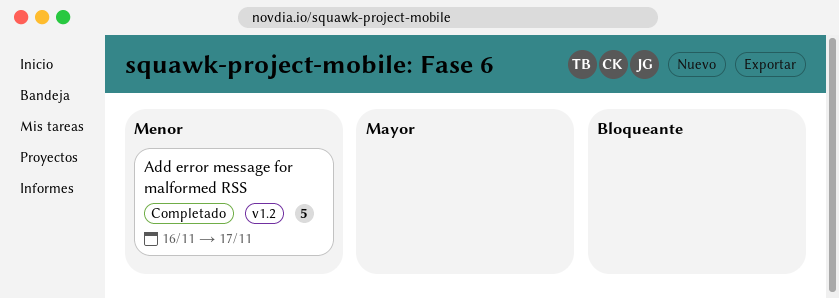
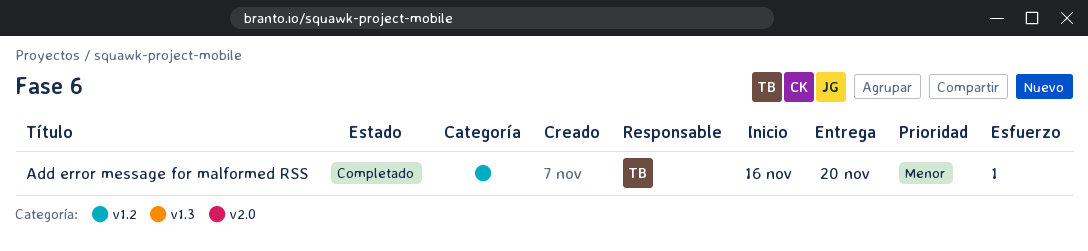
Add error message for malformed RSS, estimate: 5 -> 1
Add error message for malformed RSS, due: Nov 17 -> Nov 20

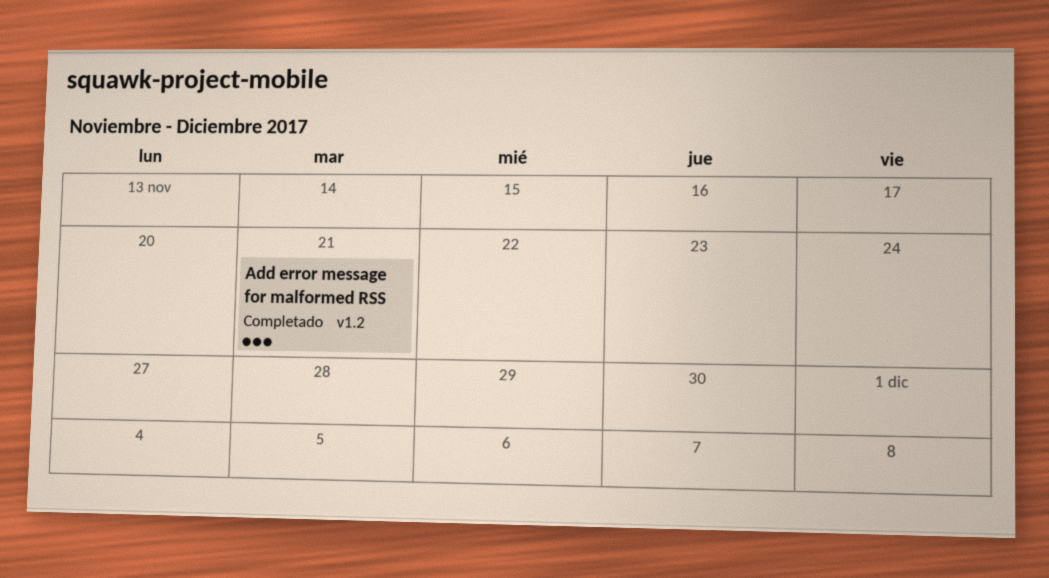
Add error message for malformed RSS, estimate: 1 -> 3
Add error message for malformed RSS, due: Nov 20 -> Nov 21

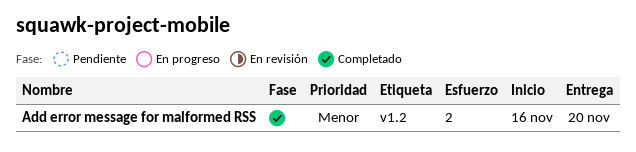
Add error message for malformed RSS, estimate: 3 -> 2
Add error message for malformed RSS, due: Nov 21 -> Nov 20

